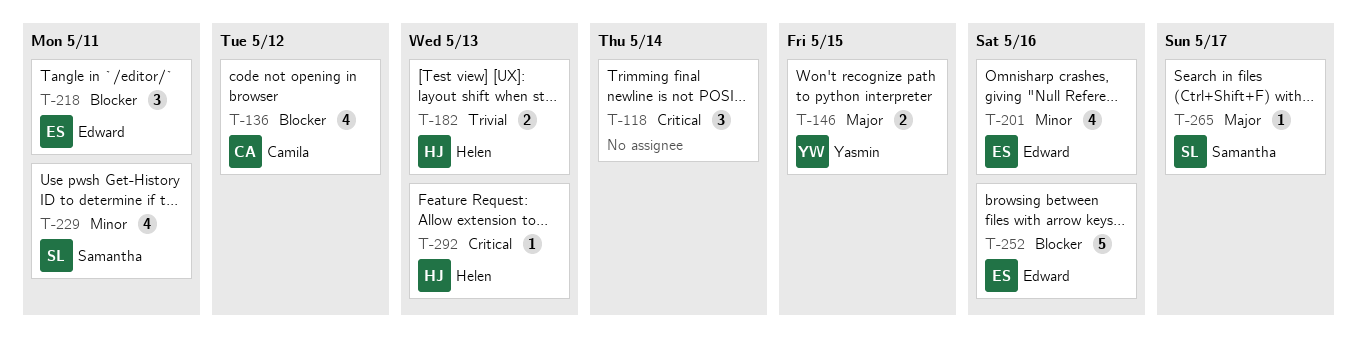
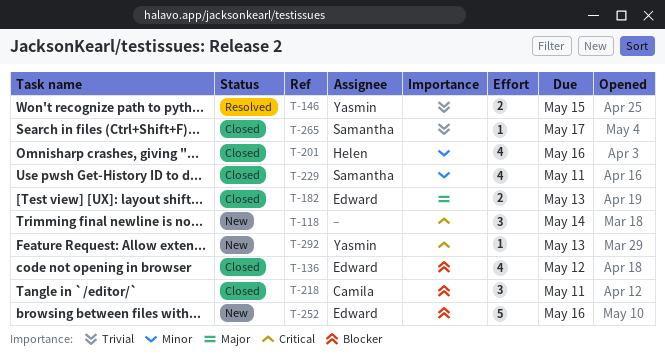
T-136, owner: Camila -> Edward
T-146, priority: Major -> Trivial
T-182, owner: Helen -> Edward
T-182, priority: Trivial -> Major
T-201, owner: Edward -> Helen
T-218, owner: Edward -> Camila
T-265, priority: Major -> Trivial
T-292, owner: Helen -> Yasmin

